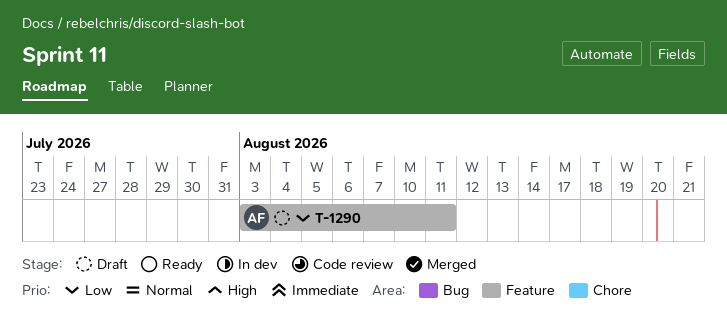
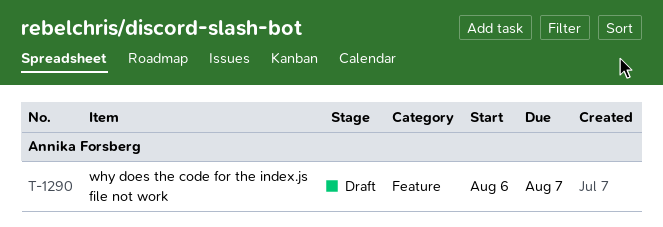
T-1290, start: Aug 3 -> Aug 6
T-1290, due: Aug 11 -> Aug 7

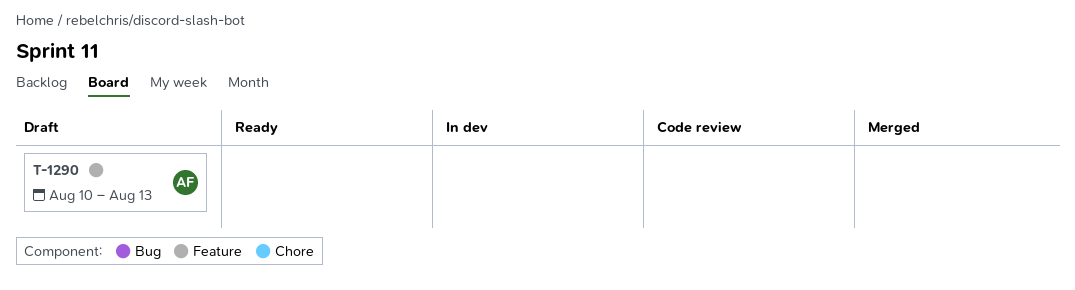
T-1290, start: Aug 6 -> Aug 10
T-1290, due: Aug 7 -> Aug 13

